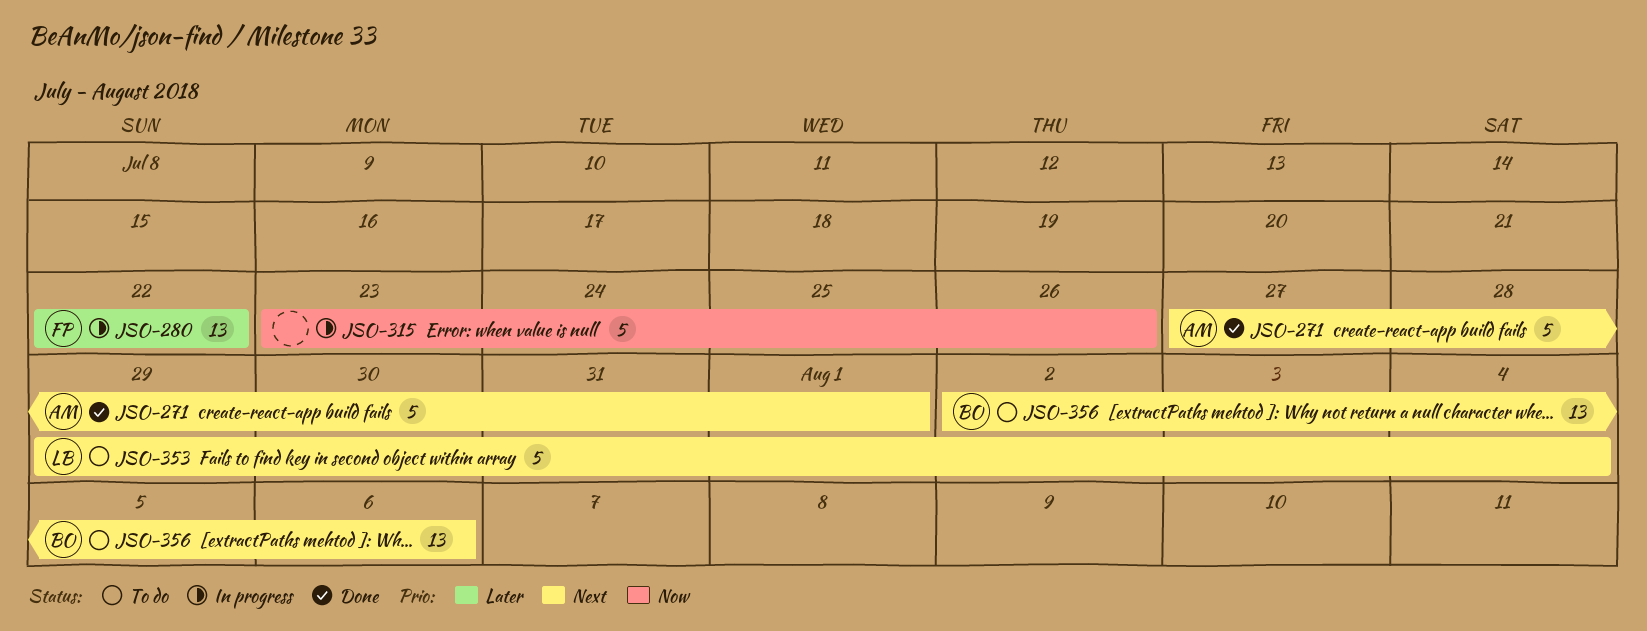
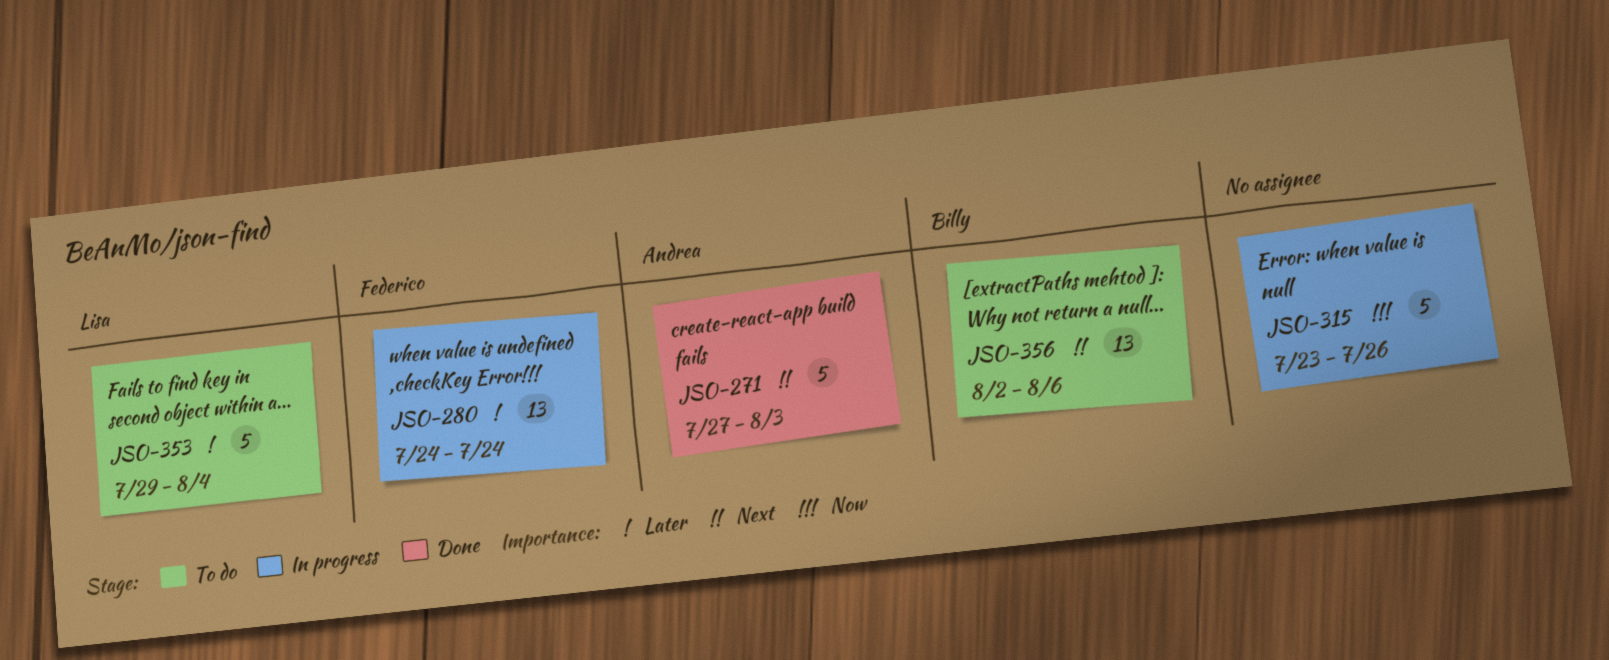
JSO-271, due: Aug 1 -> Aug 3
JSO-280, start: Jul 22 -> Jul 24
JSO-280, due: Jul 22 -> Jul 24
JSO-353, priority: Next -> Later

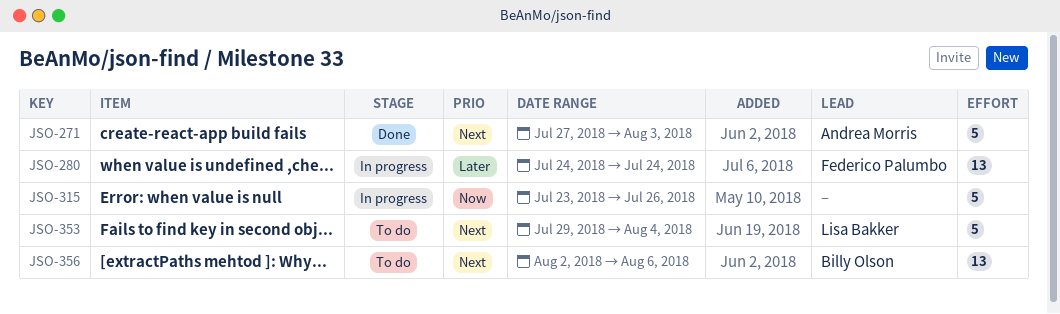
JSO-353, priority: Later -> Next

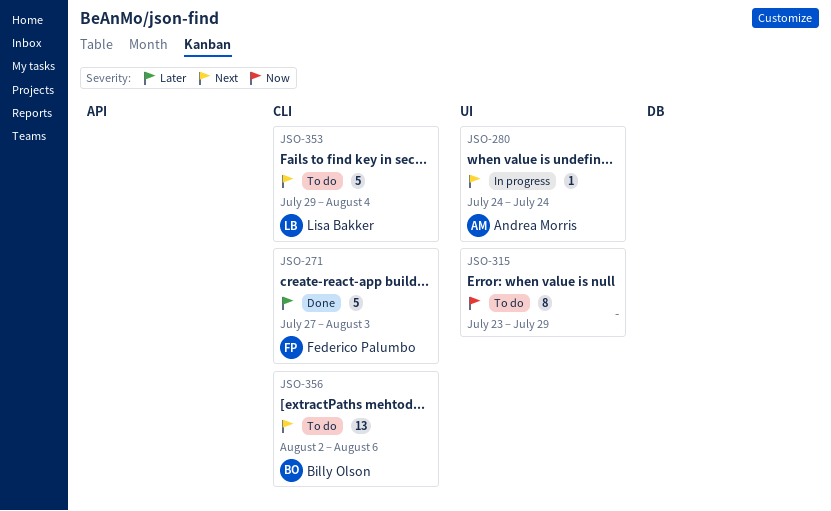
JSO-271, owner: Andrea Morris -> Federico Palumbo
JSO-271, priority: Next -> Later
JSO-280, owner: Federico Palumbo -> Andrea Morris
JSO-280, priority: Later -> Next
JSO-280, estimate: 13 -> 1
JSO-315, status: In progress -> To do
JSO-315, estimate: 5 -> 8
JSO-315, due: Jul 26 -> Jul 29

